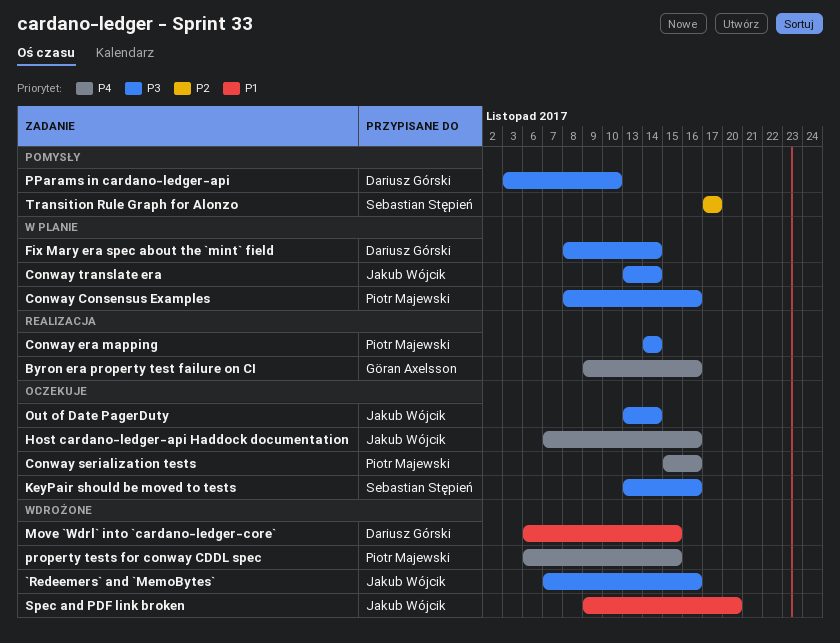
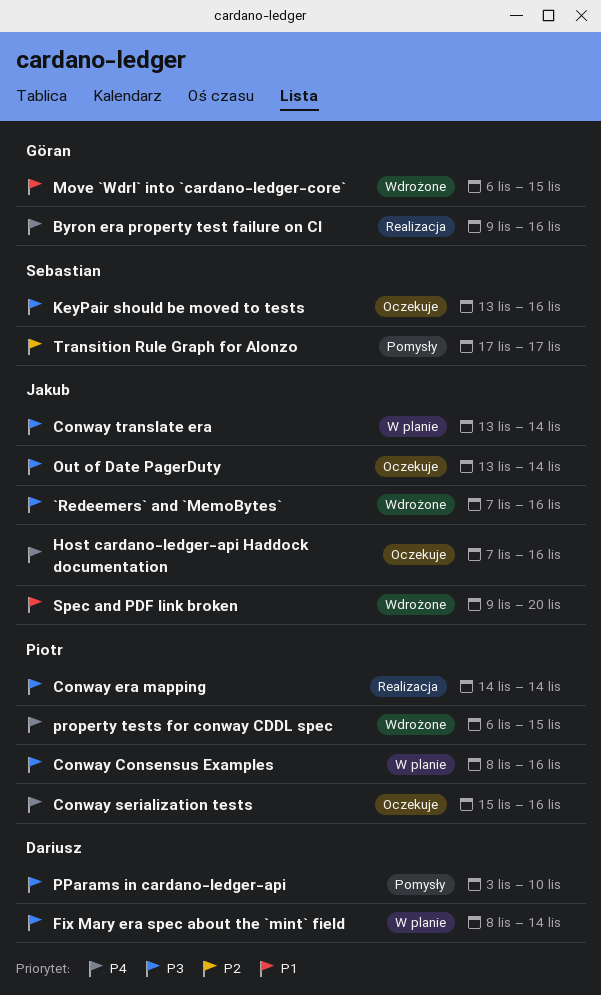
Move `Wdrl` into `cardano-ledger-core`, owner: Dariusz Górski -> Göran Axelsson

